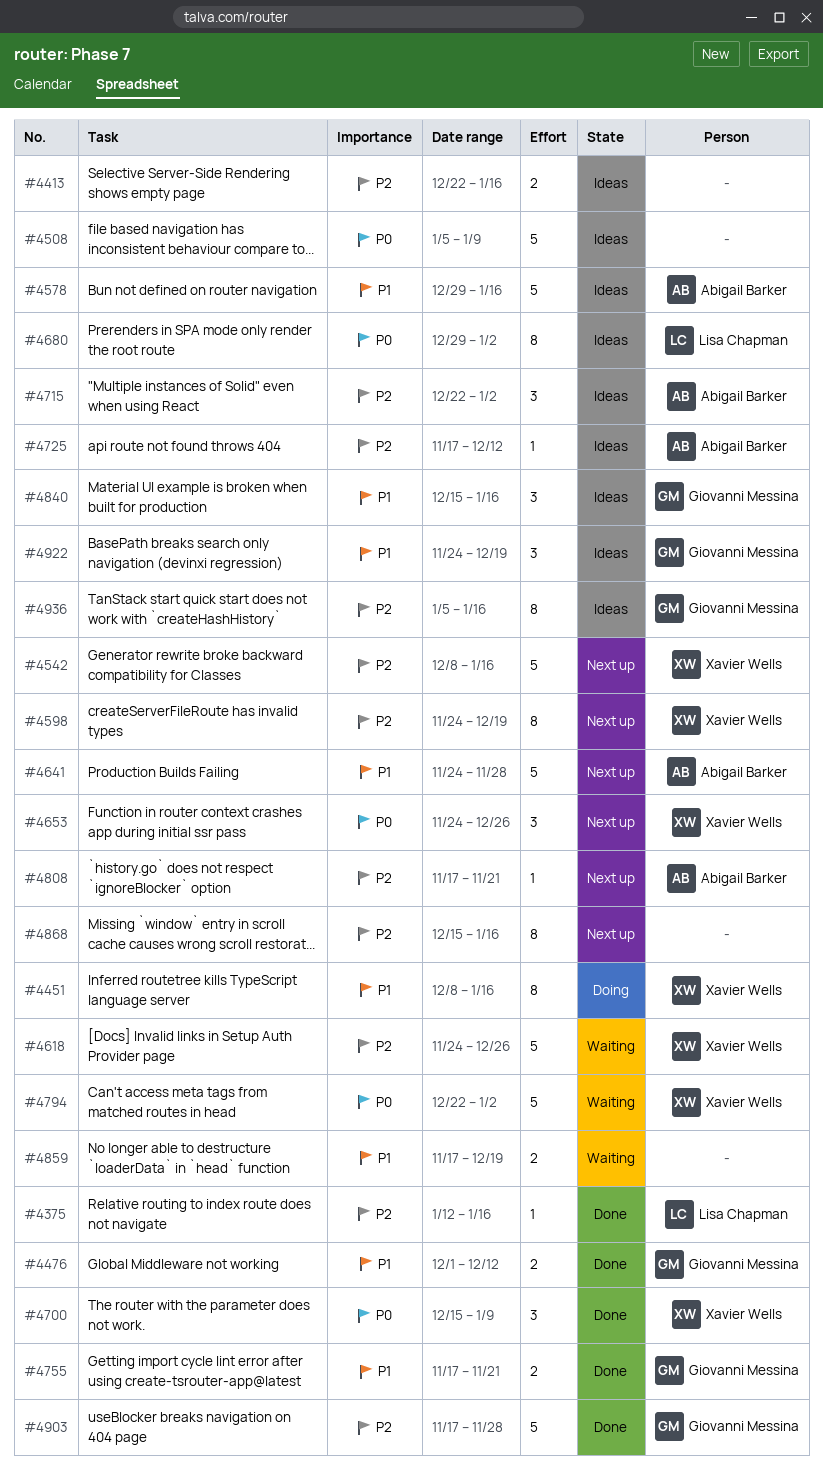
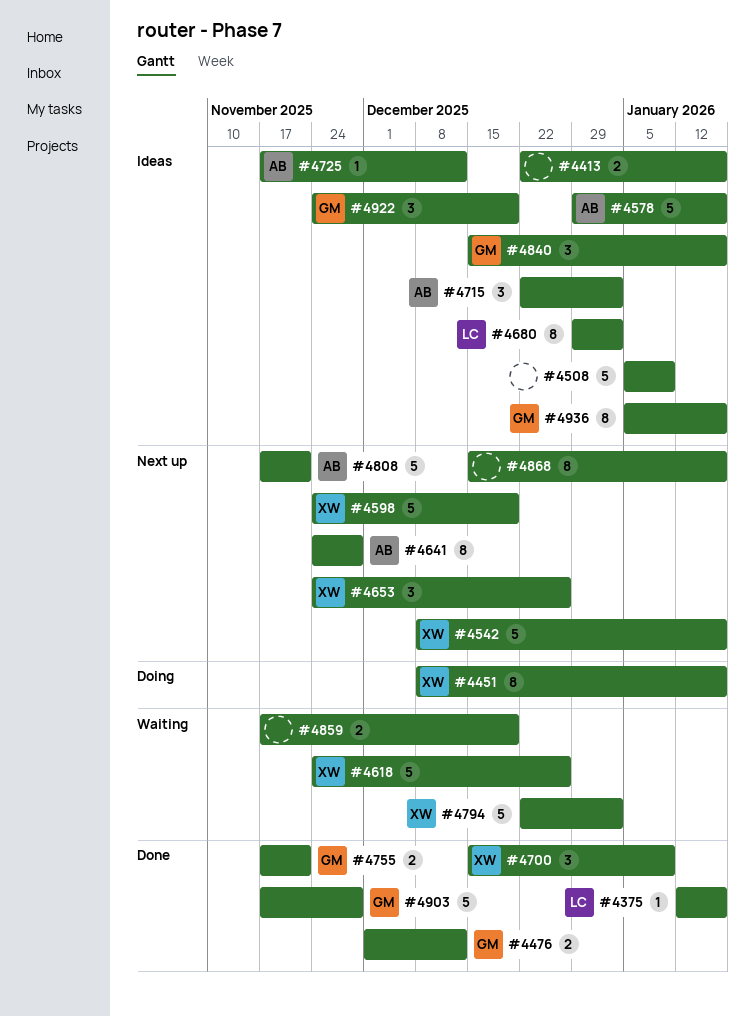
#4598, estimate: 8 -> 5
#4641, estimate: 5 -> 8
#4808, estimate: 1 -> 5

